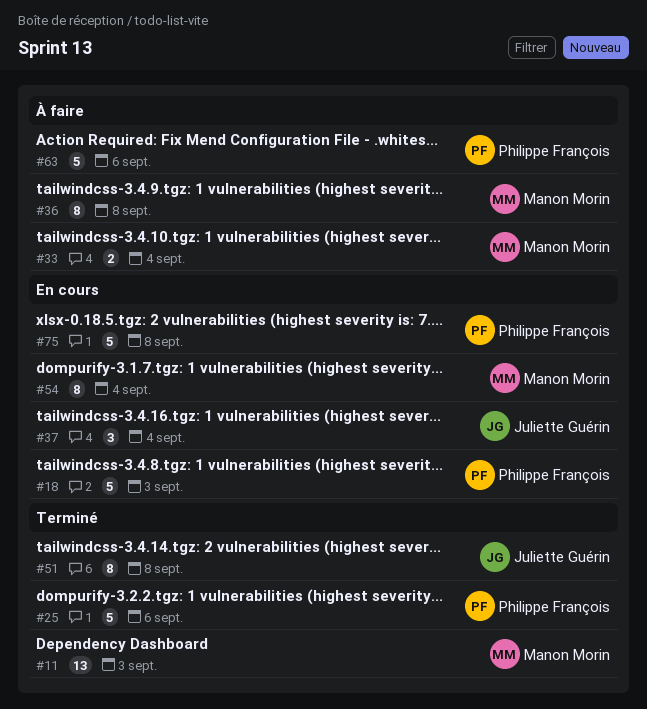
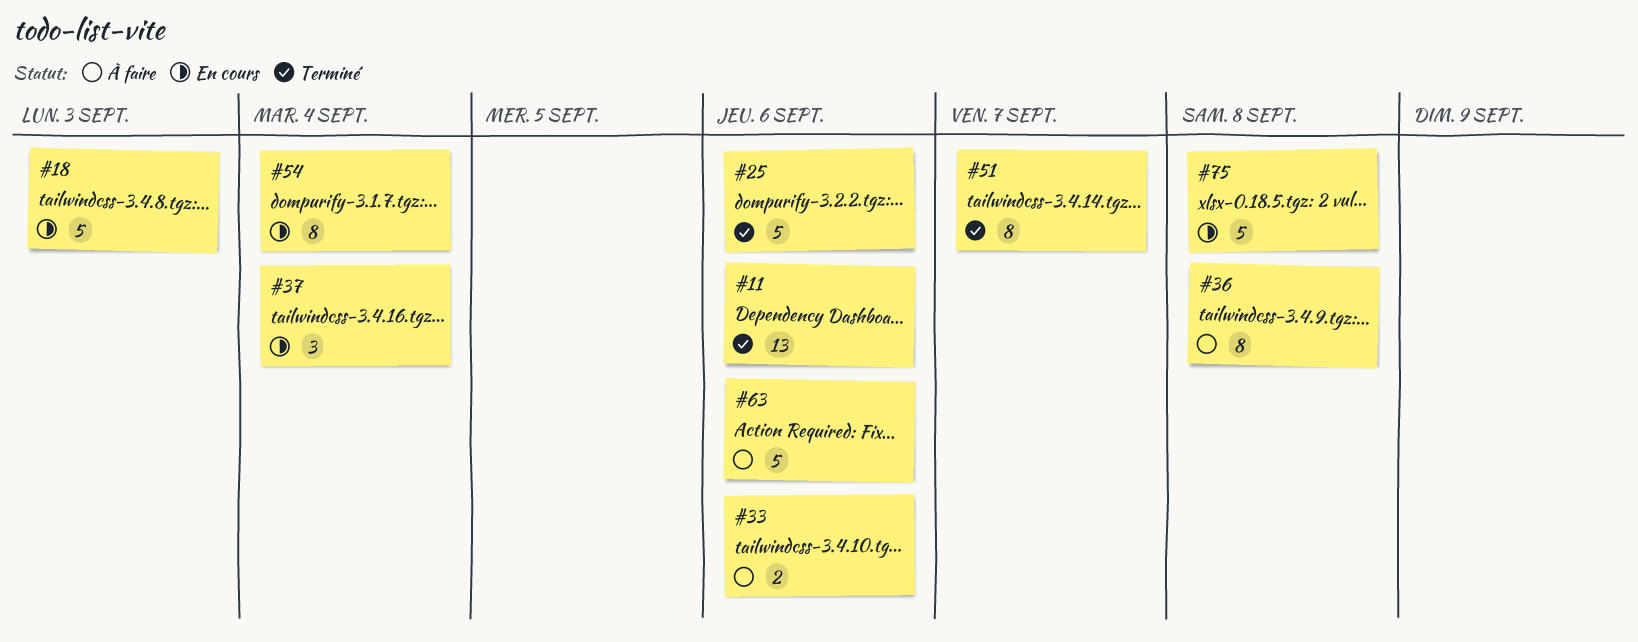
#11, due: Sep 3 -> Sep 6
#33, due: Sep 4 -> Sep 6
#51, due: Sep 8 -> Sep 7

